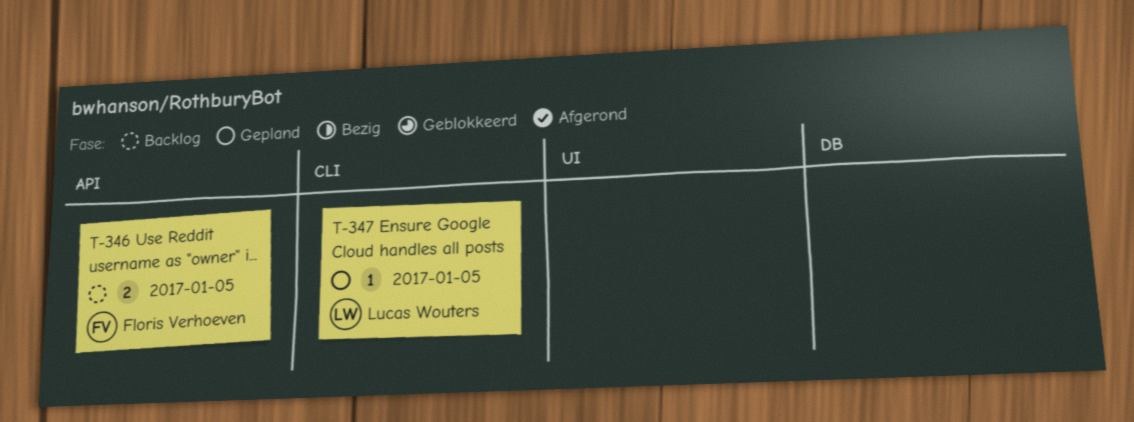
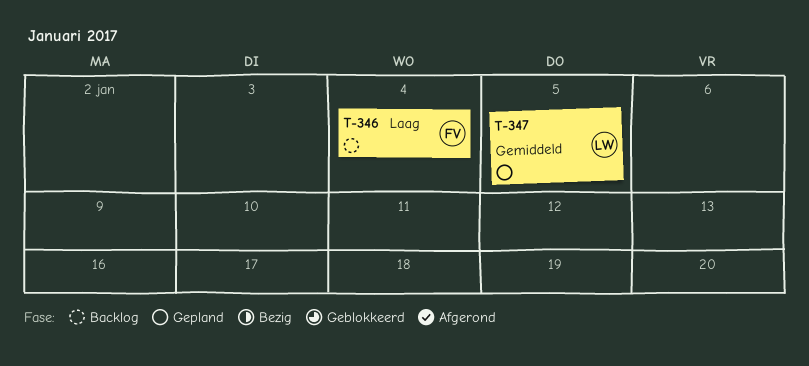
T-346, due: Jan 5 -> Jan 4

